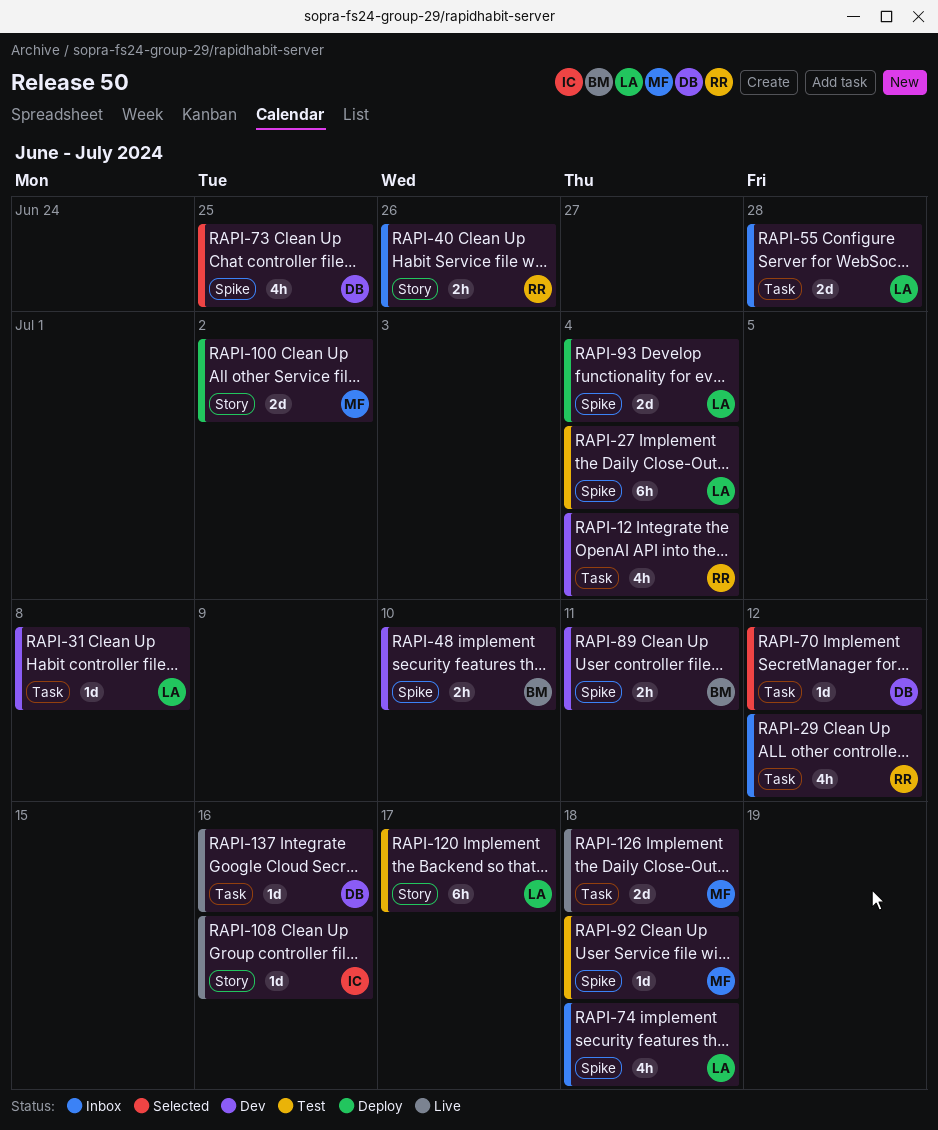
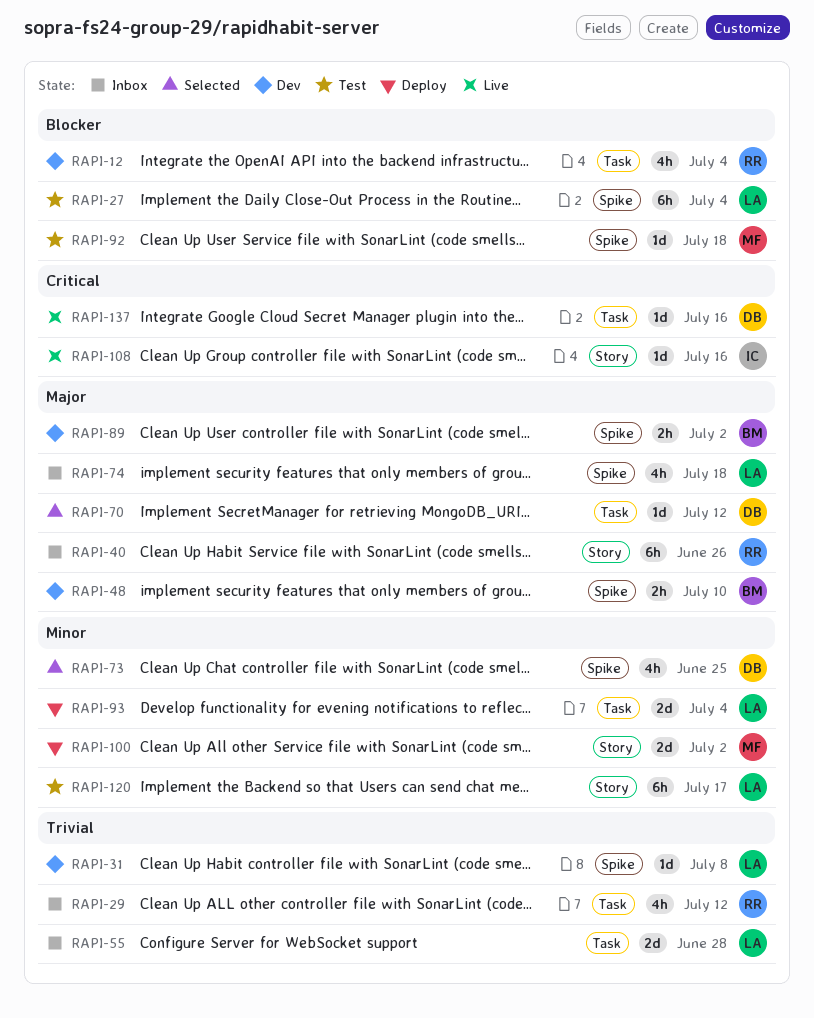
RAPI-31, label: Task -> Spike
RAPI-40, estimate: 2h -> 6h
RAPI-89, due: Jul 11 -> Jul 2
RAPI-93, label: Spike -> Task
RAPI-126: present -> none

